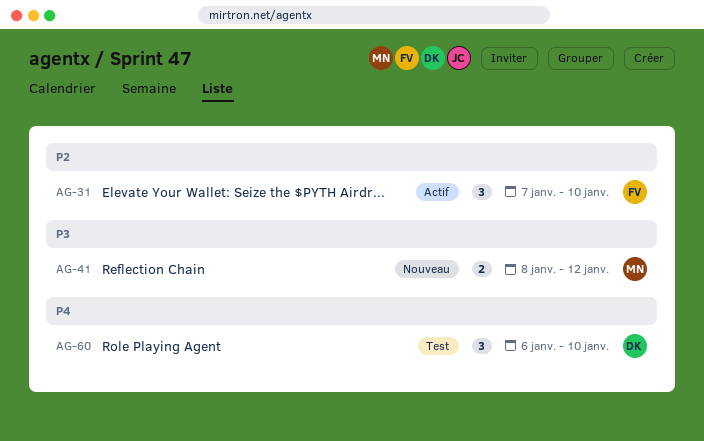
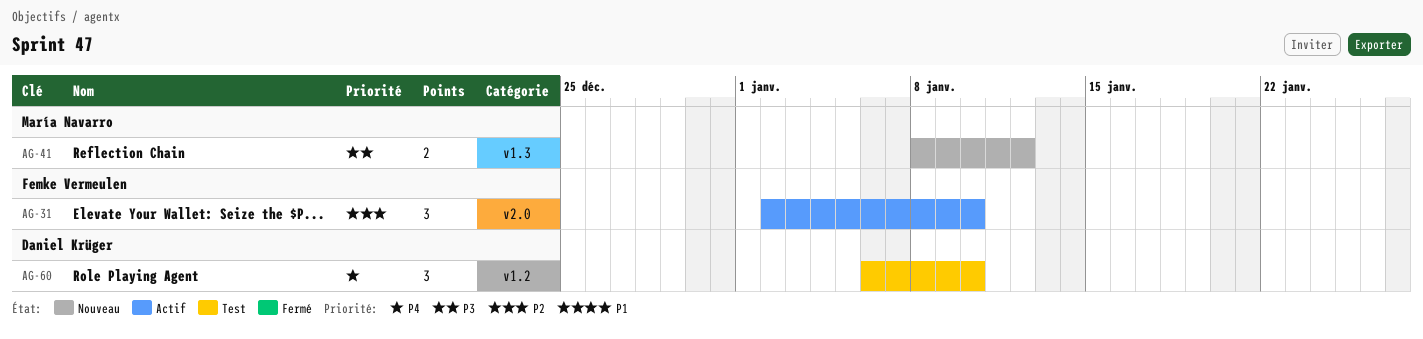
AG-31, start: Jan 7 -> Jan 2

